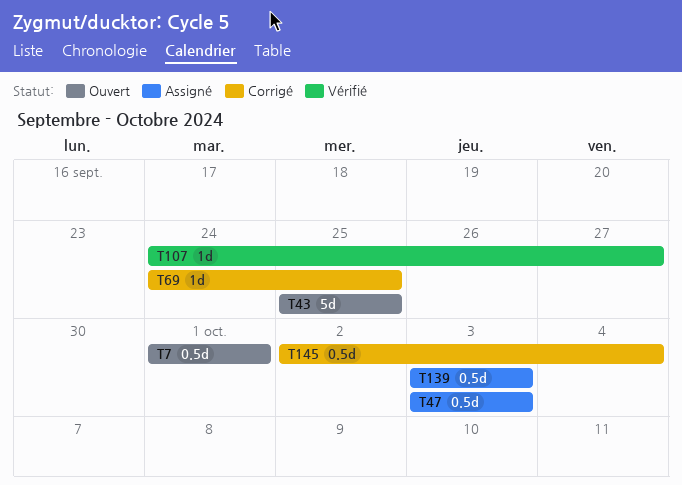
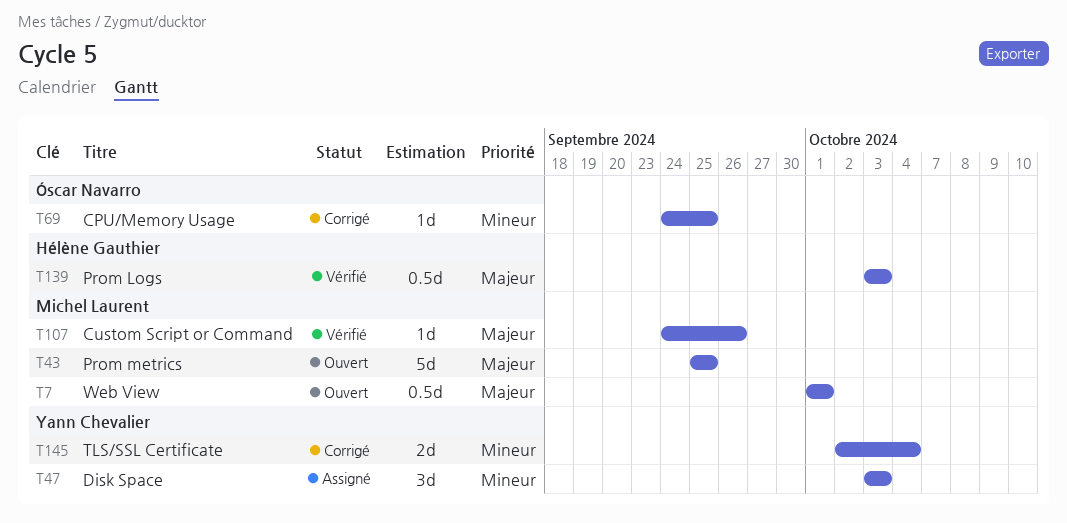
T47, estimate: 0.5d -> 3d
T107, due: Sep 27 -> Sep 26
T139, status: Assigné -> Vérifié
T145, estimate: 0.5d -> 2d

